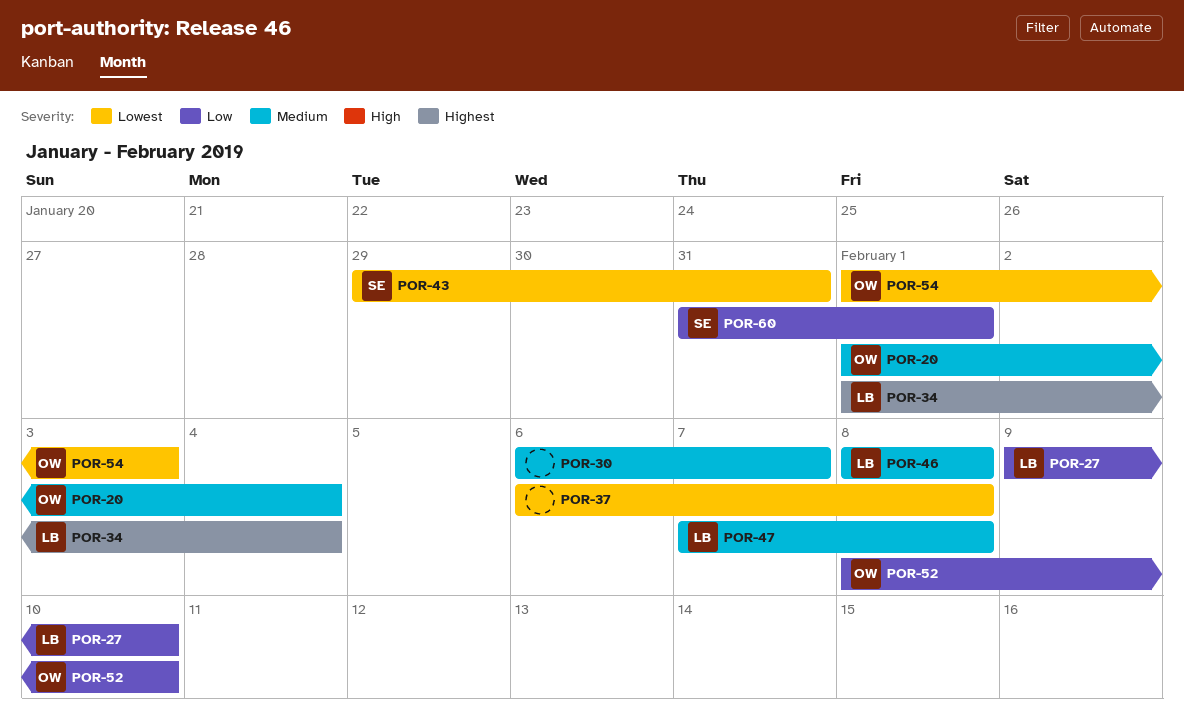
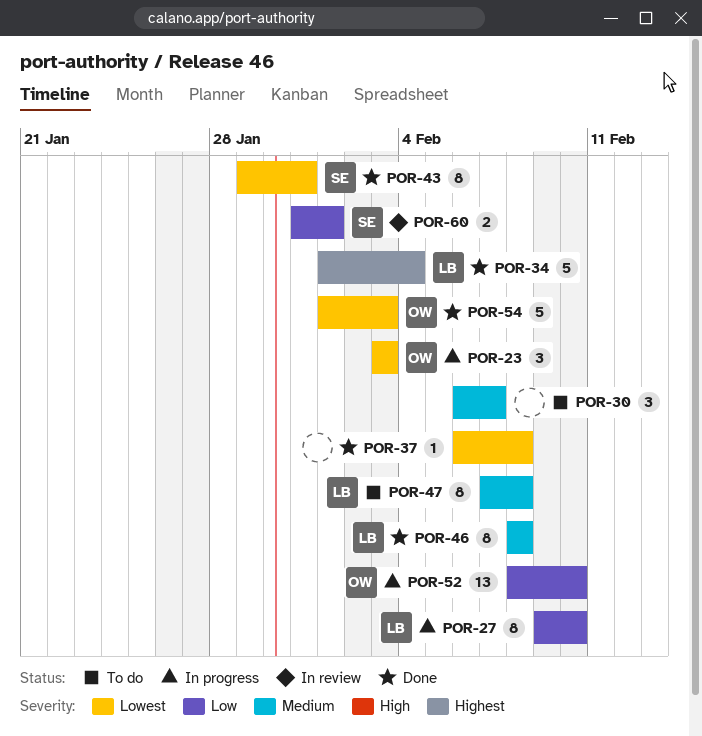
POR-20: present -> none
POR-23: none -> present

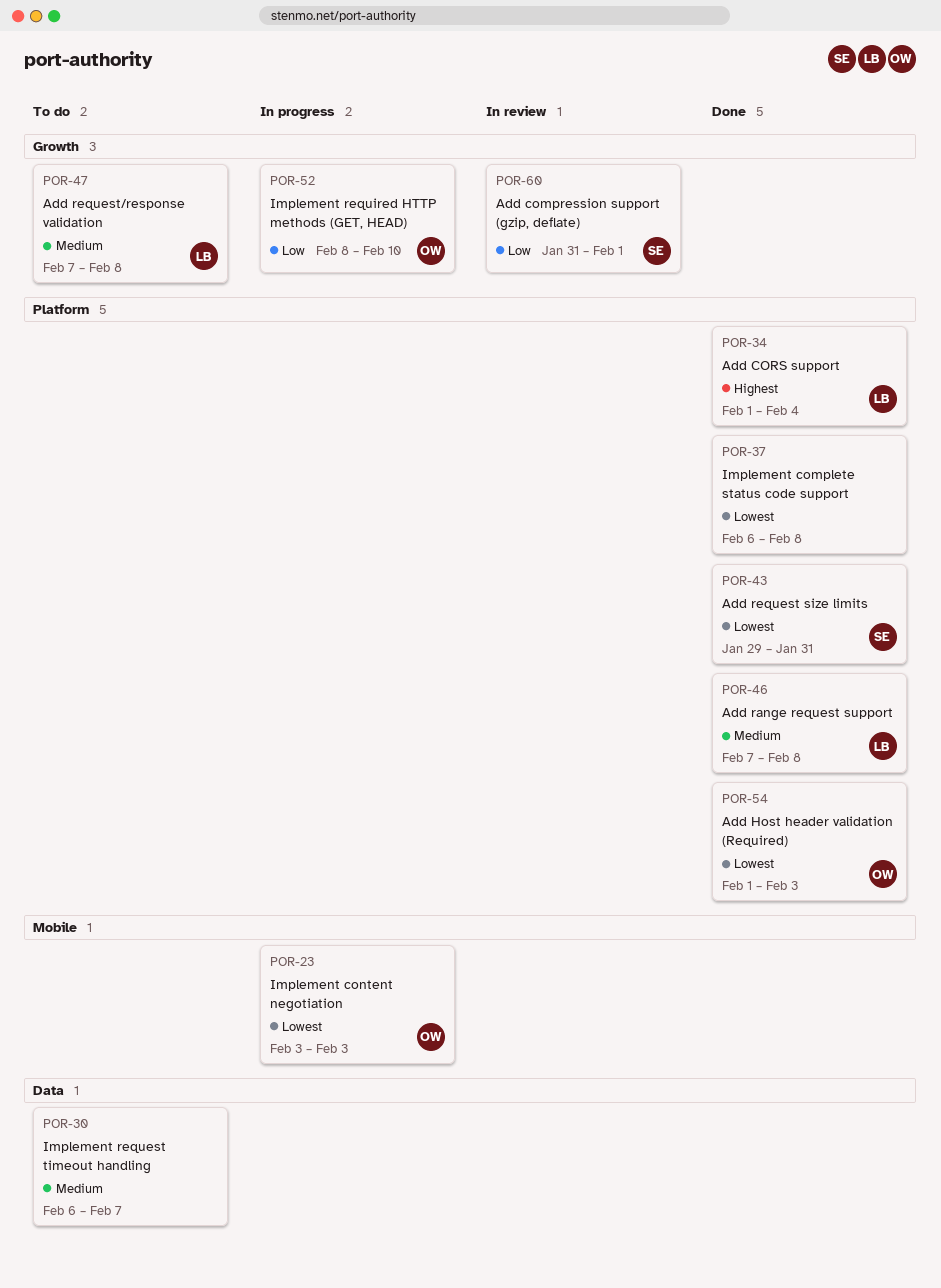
POR-27: present -> none
POR-46, start: Feb 8 -> Feb 7

